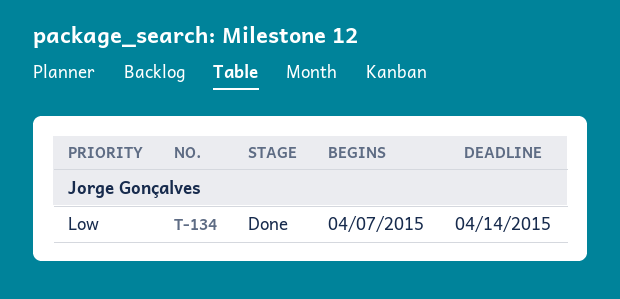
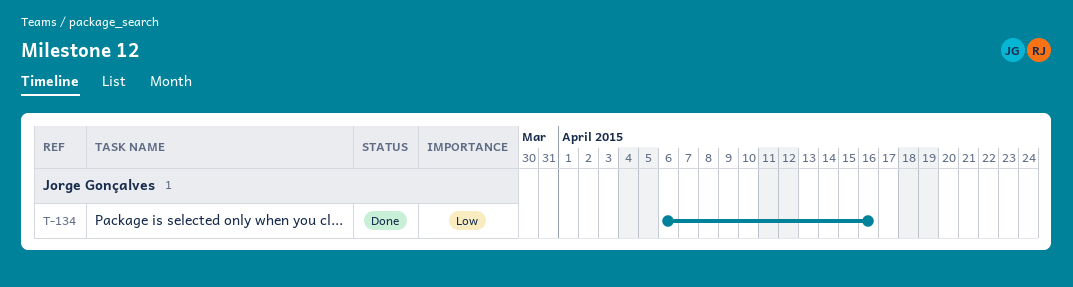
T-134, start: Apr 7 -> Apr 6
T-134, due: Apr 14 -> Apr 16

